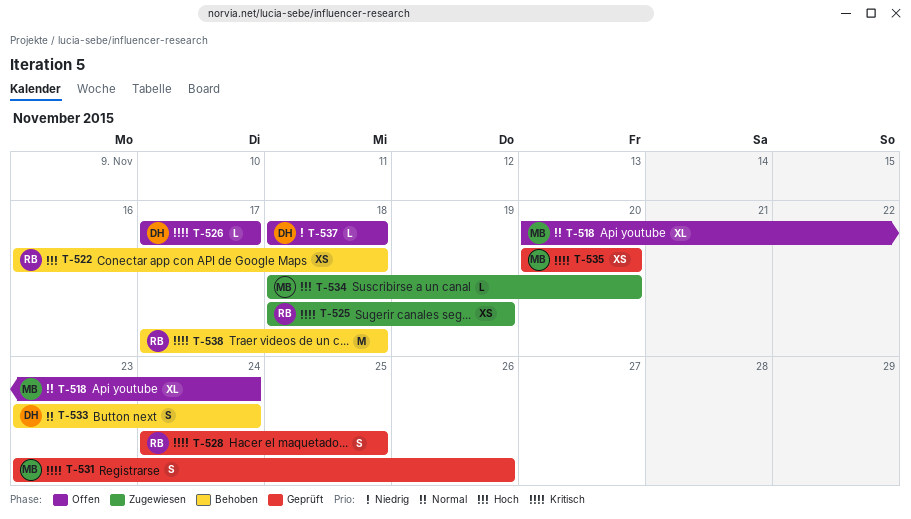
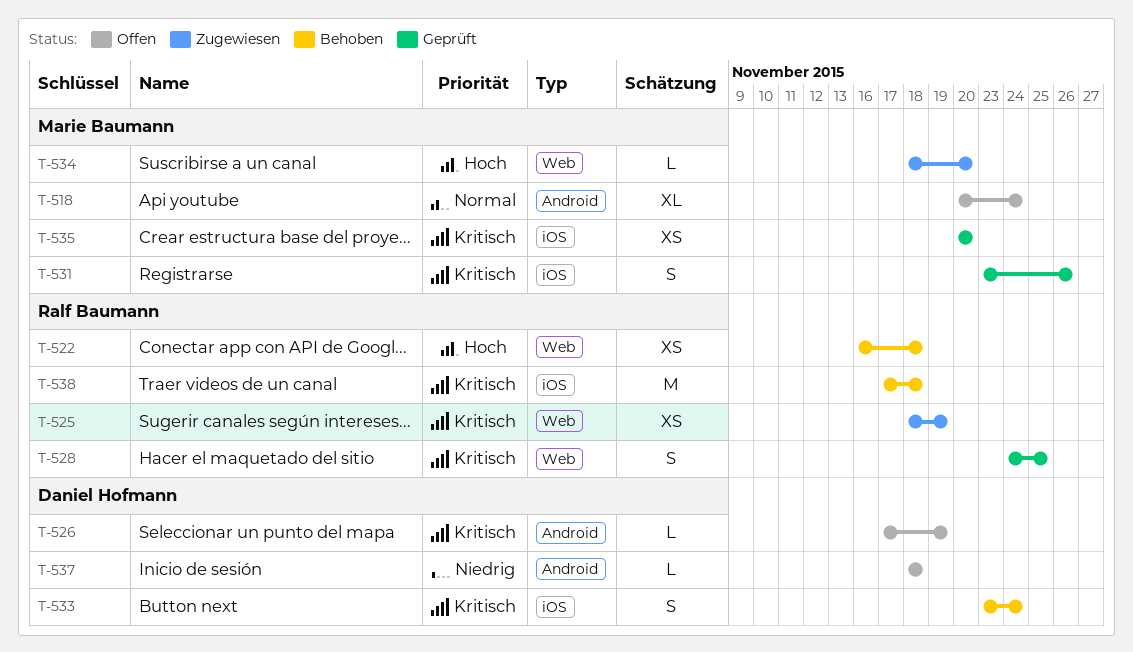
T-526, due: Nov 17 -> Nov 19
T-533, priority: Normal -> Kritisch

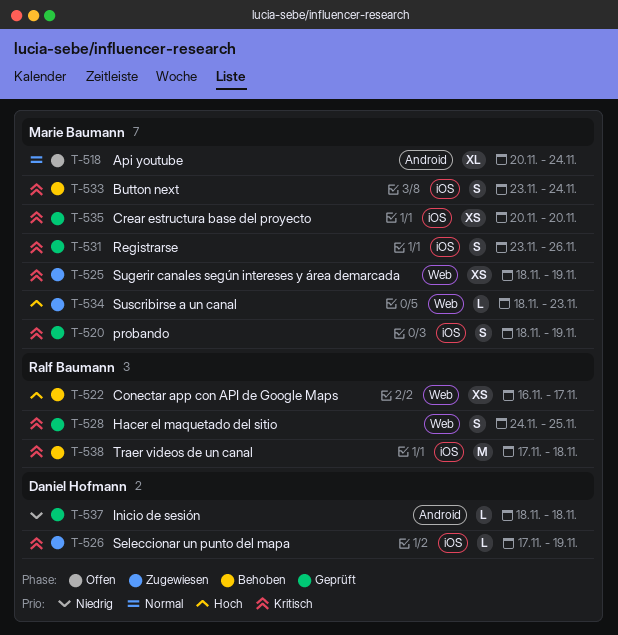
T-520: none -> present
T-522, due: Nov 18 -> Nov 17
T-525, owner: Ralf Baumann -> Marie Baumann
T-526, status: Offen -> Zugewiesen
T-526, label: Android -> iOS
T-533, owner: Daniel Hofmann -> Marie Baumann
T-534, due: Nov 20 -> Nov 23
T-537, status: Offen -> Geprüft

